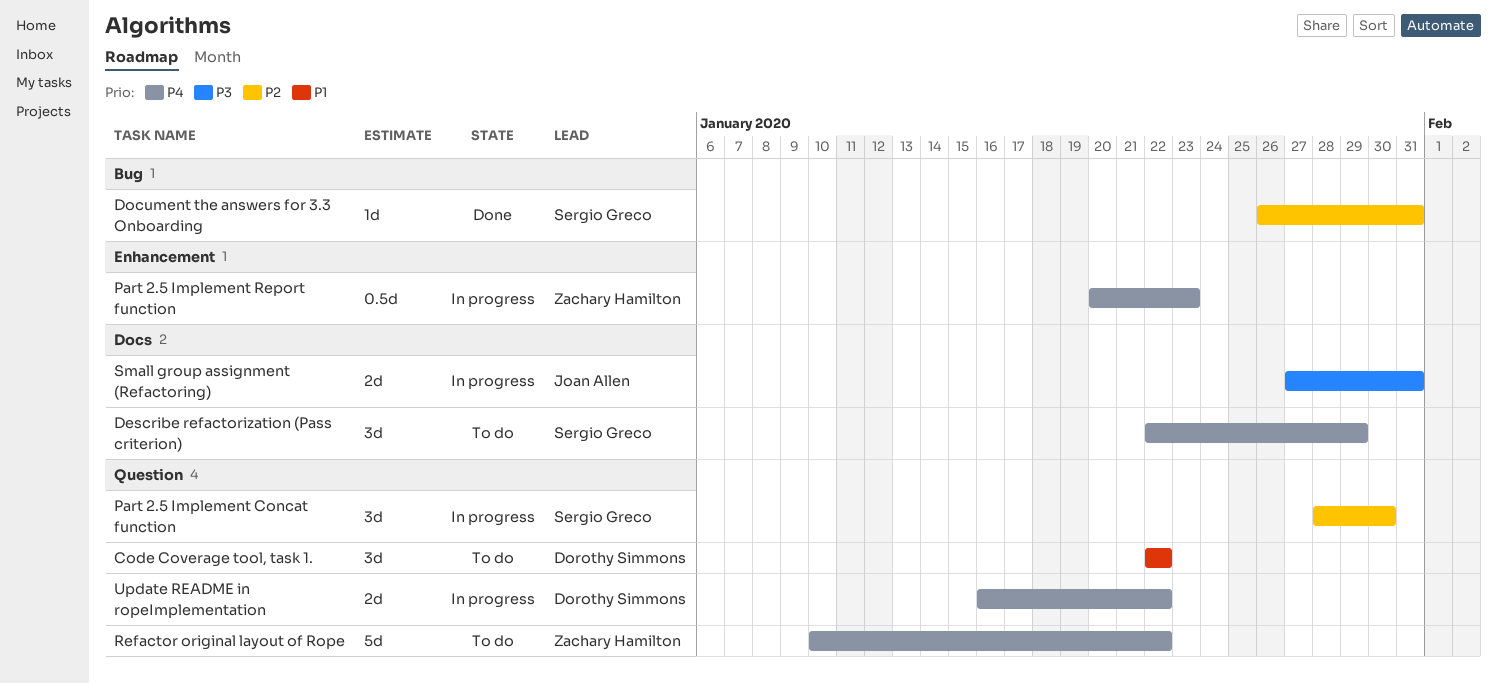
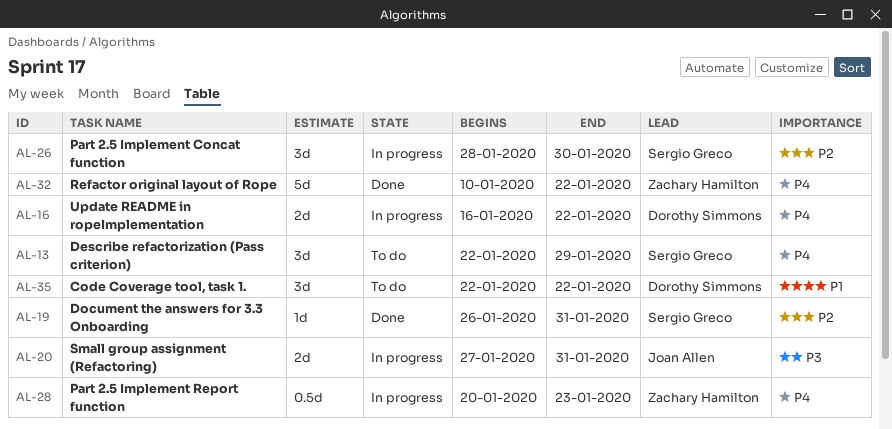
Refactor original layout of Rope, status: To do -> Done

